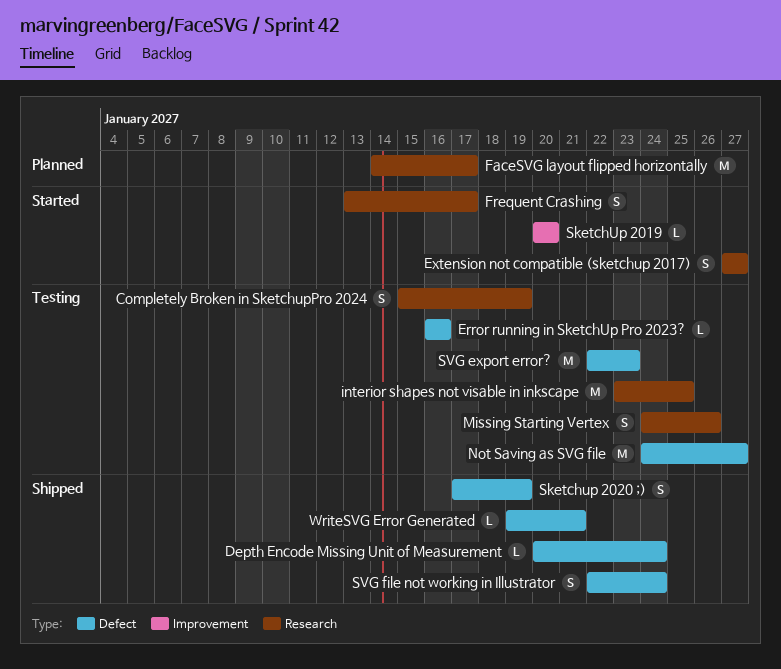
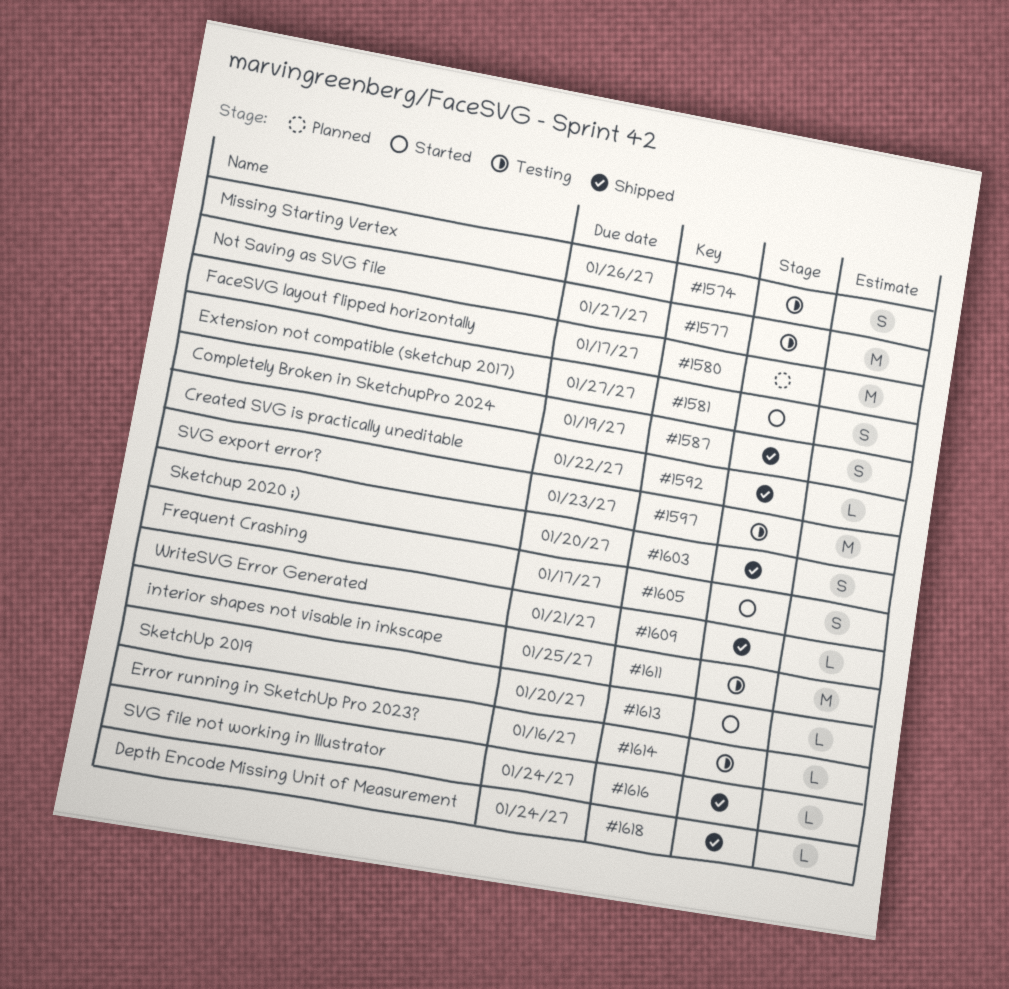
Completely Broken in SketchupPro 2024, status: Testing -> Shipped
Created SVG is practically uneditable: none -> present
Sketchup 2020 ;), due: Jan 19 -> Jan 20
SVG file not working in Illustrator, estimate: S -> L

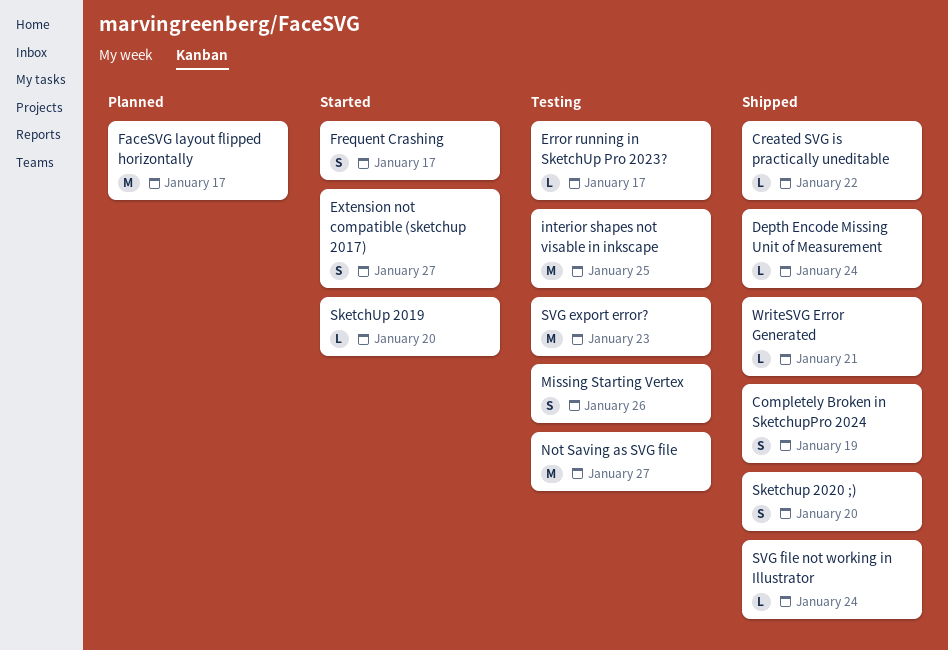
Error running in SketchUp Pro 2023?, due: Jan 16 -> Jan 17

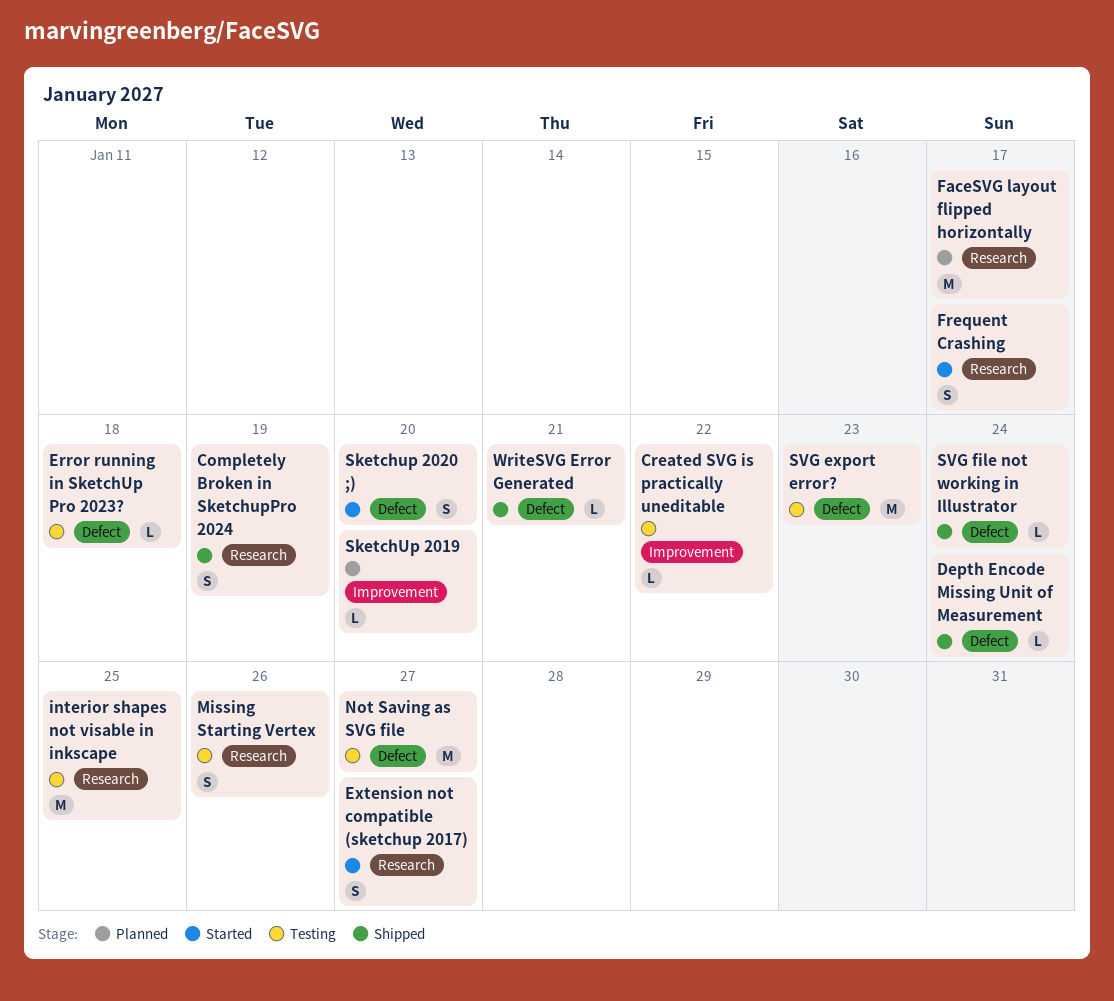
Created SVG is practically uneditable, status: Shipped -> Testing
Error running in SketchUp Pro 2023?, due: Jan 17 -> Jan 18
SketchUp 2019, status: Started -> Planned
Sketchup 2020 ;), status: Shipped -> Started

